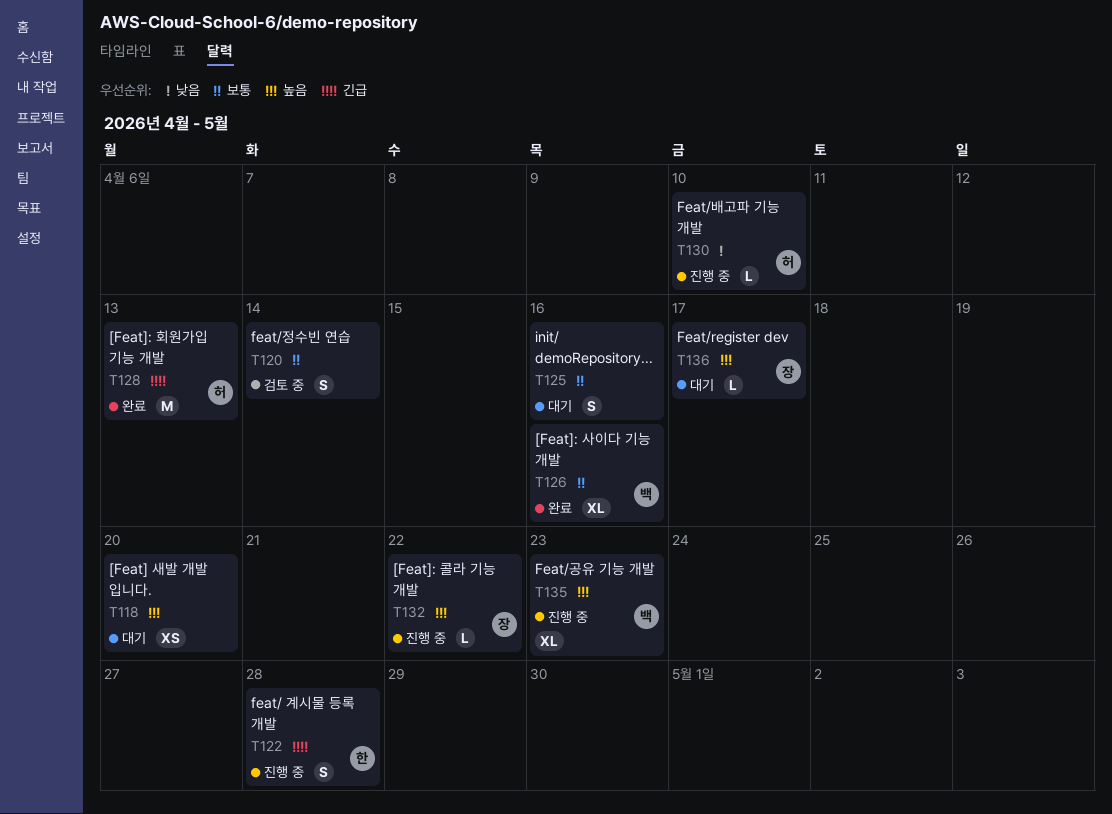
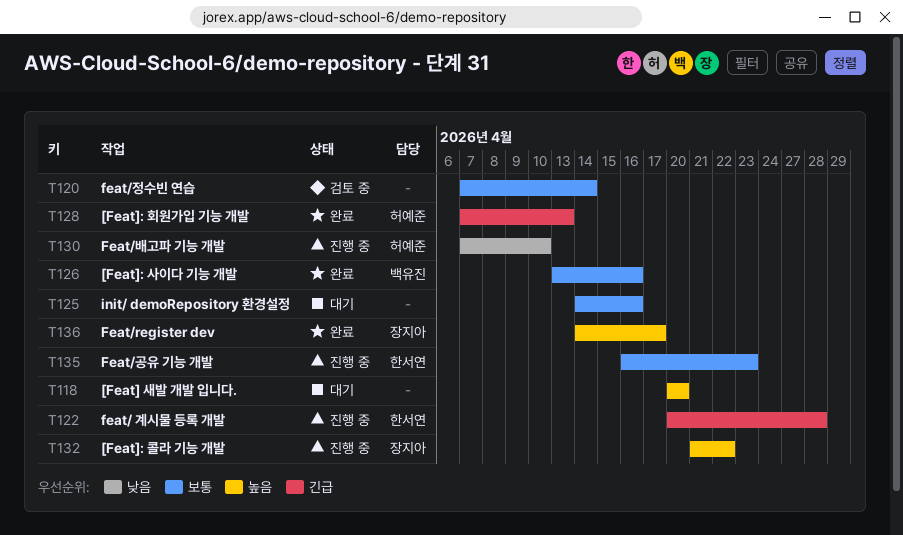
T135, owner: 백유진 -> 한서연
T135, priority: 높음 -> 보통
T136, status: 대기 -> 완료

